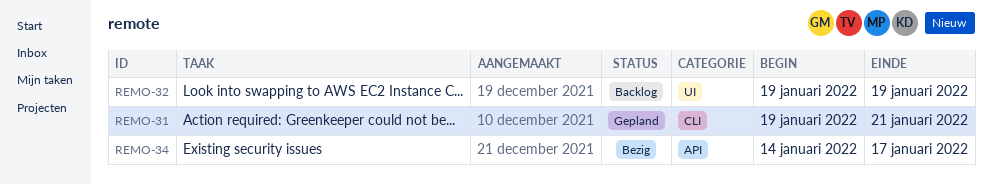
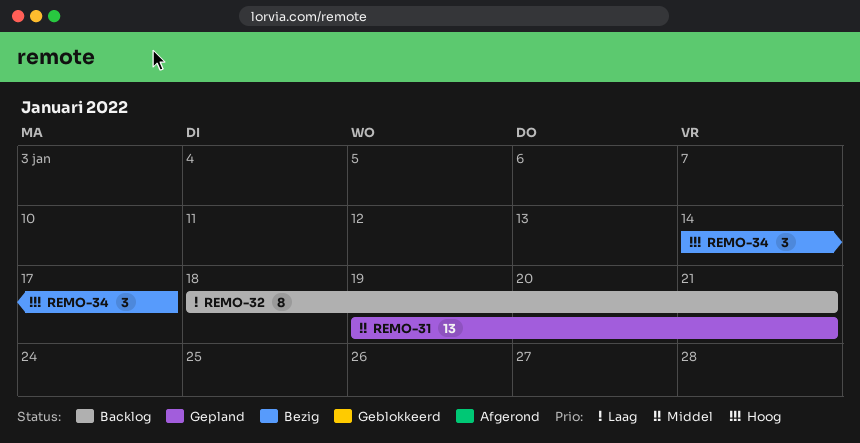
REMO-32, start: Jan 19 -> Jan 18
REMO-32, due: Jan 19 -> Jan 21

